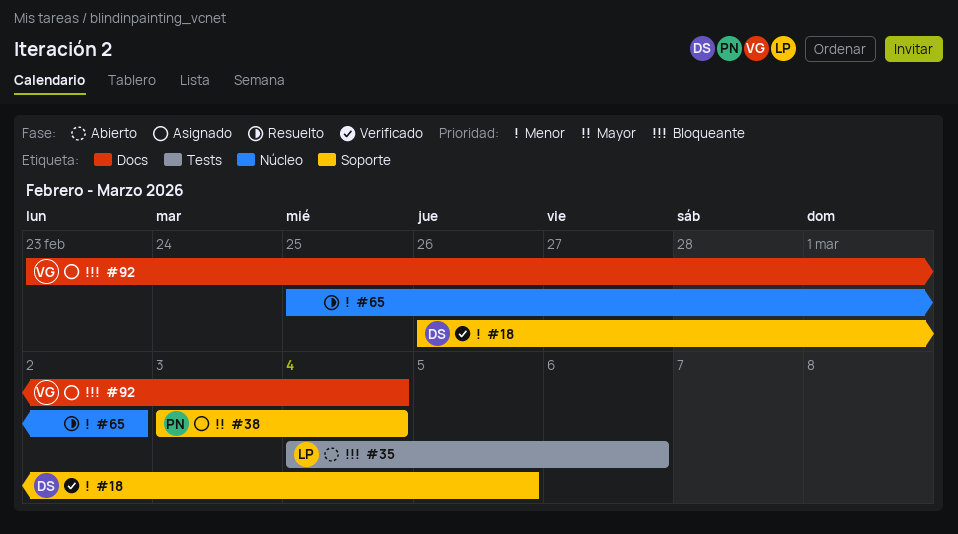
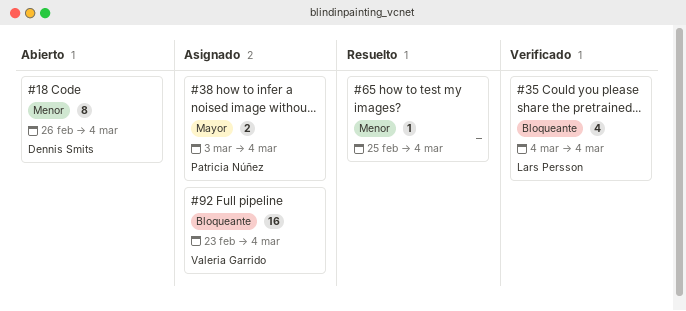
#18, status: Verificado -> Abierto
#18, due: Mar 5 -> Mar 4
#35, status: Abierto -> Verificado
#35, due: Mar 6 -> Mar 4
#65, due: Mar 2 -> Mar 4

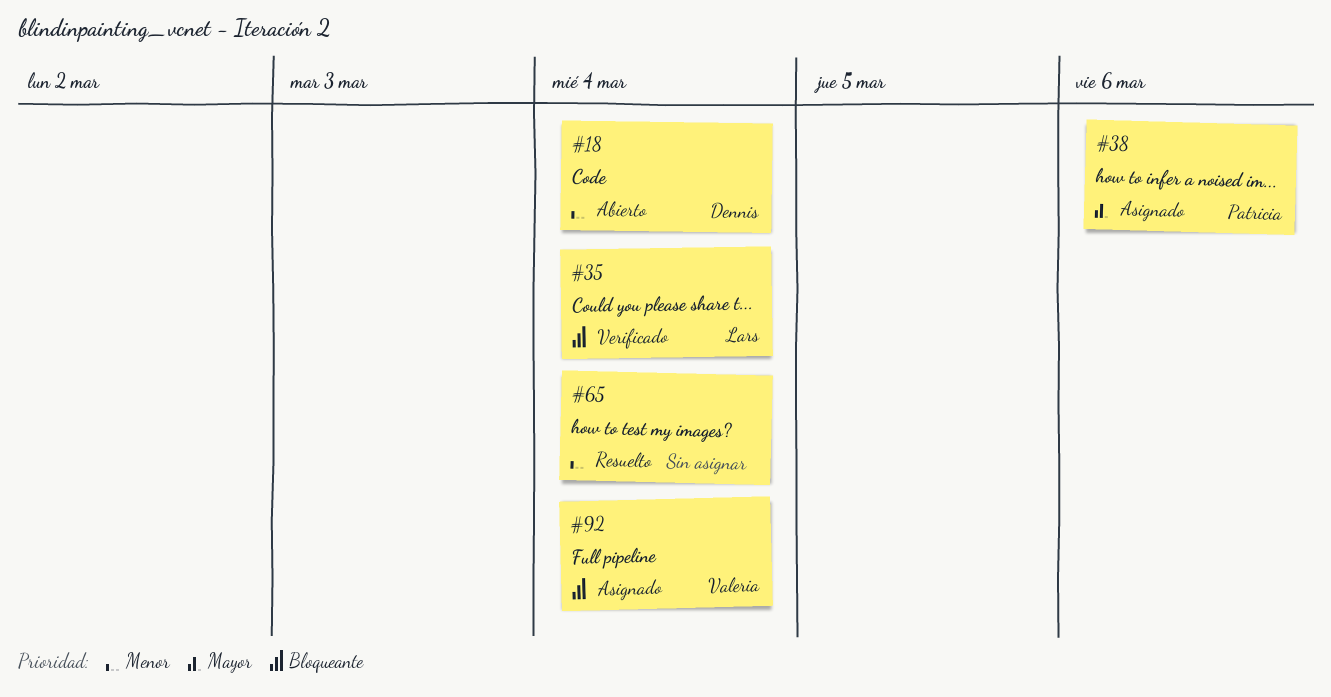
#38, due: Mar 4 -> Mar 6

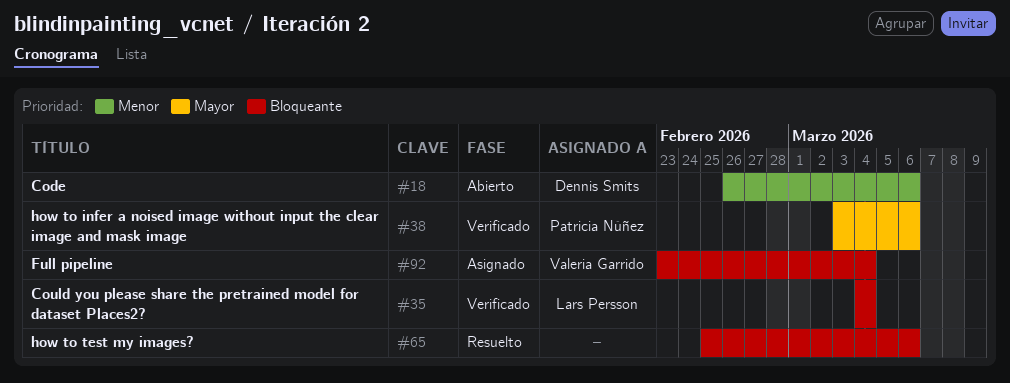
#18, due: Mar 4 -> Mar 6
#38, status: Asignado -> Verificado
#65, priority: Menor -> Bloqueante
#65, due: Mar 4 -> Mar 6

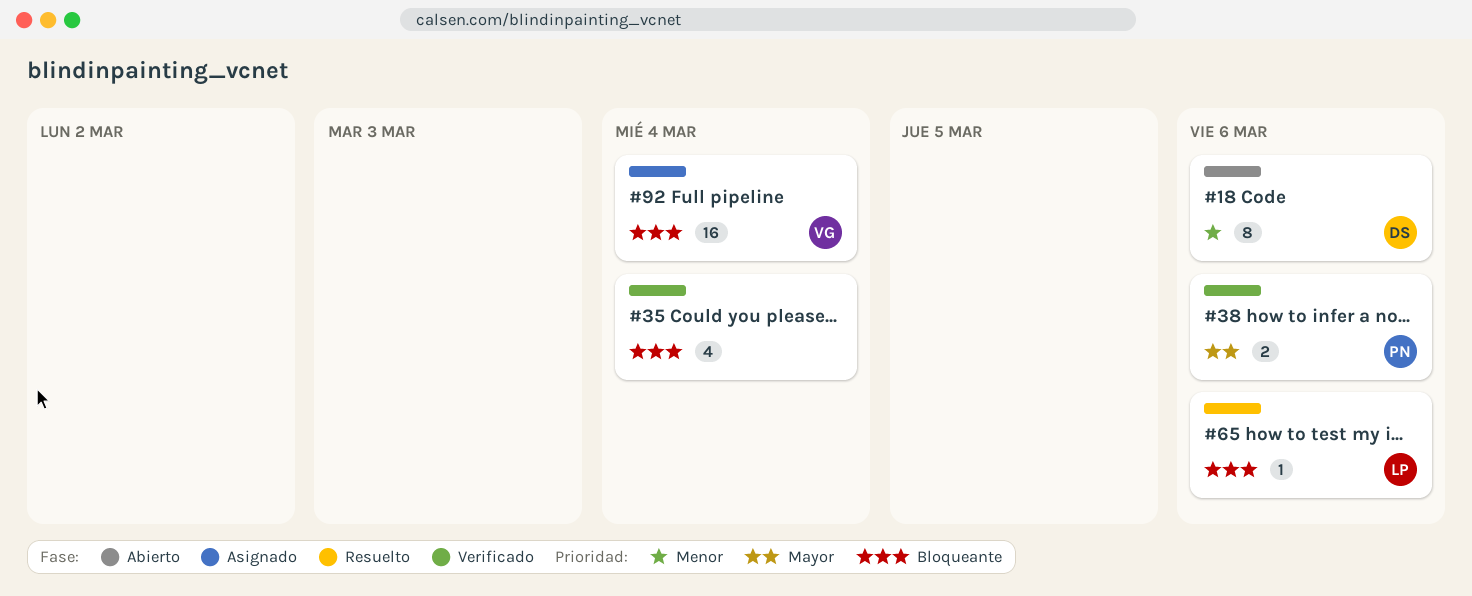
#35, owner: Lars Persson -> none
#65, owner: none -> Lars Persson

